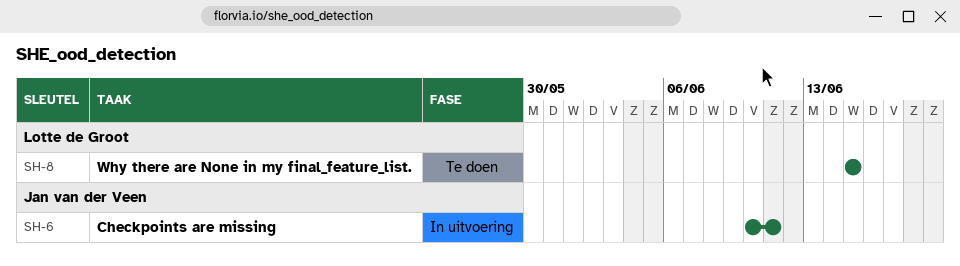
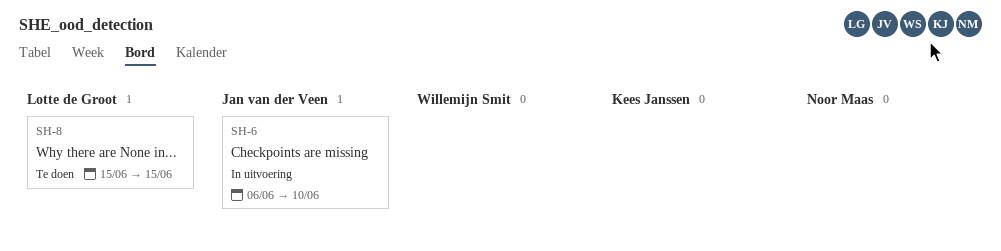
SH-6, start: Jun 10 -> Jun 6
SH-6, due: Jun 11 -> Jun 10

